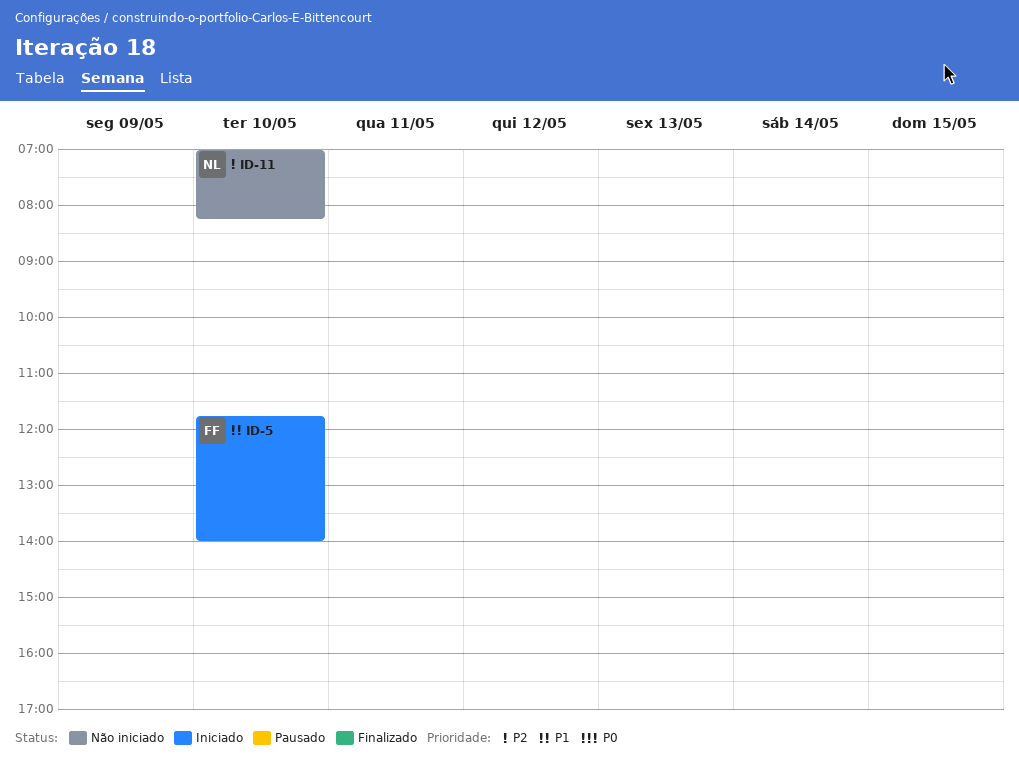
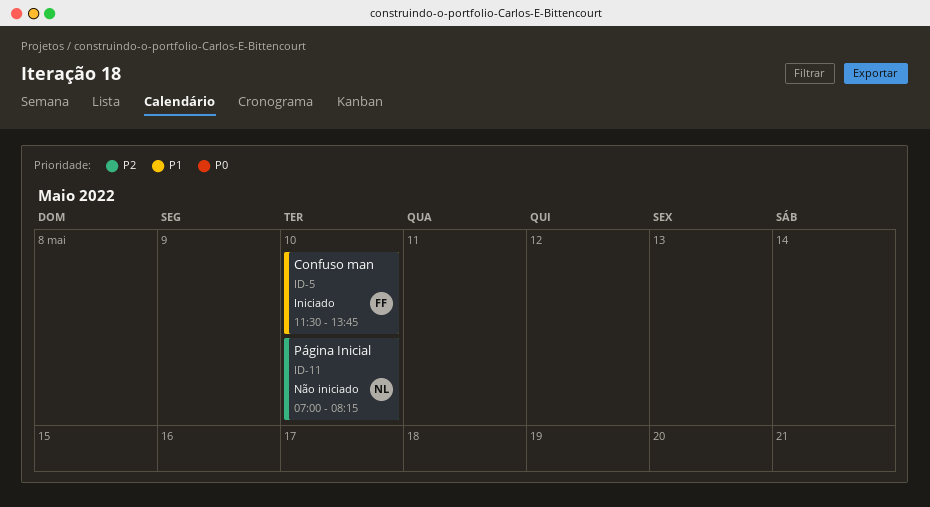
ID-5, begins: 11:45 -> 11:30
ID-5, ends: 14:00 -> 13:45

